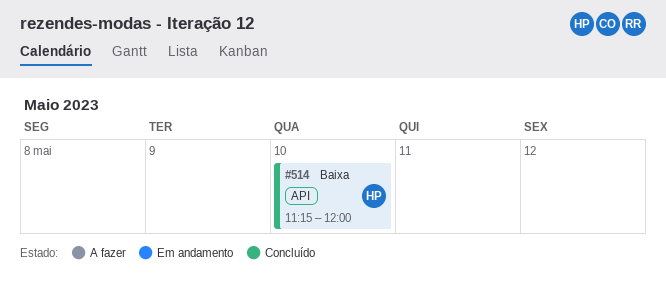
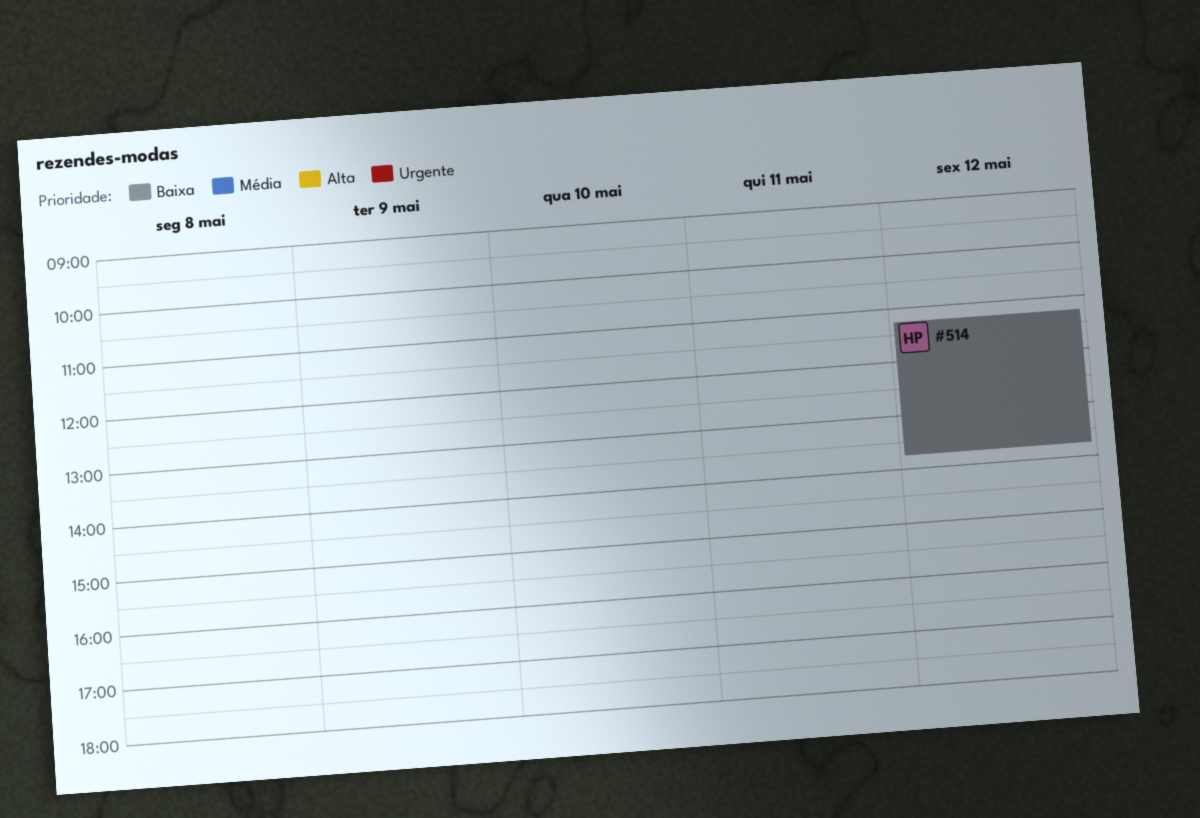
#514, day: May 10 -> May 12
#514, ends: 12:00 -> 13:45

